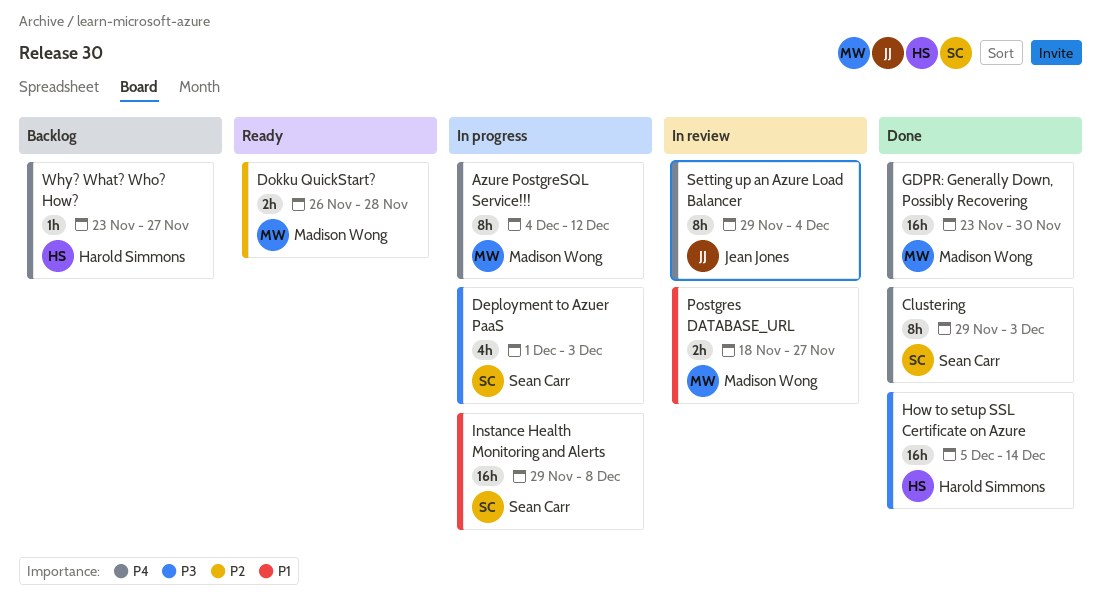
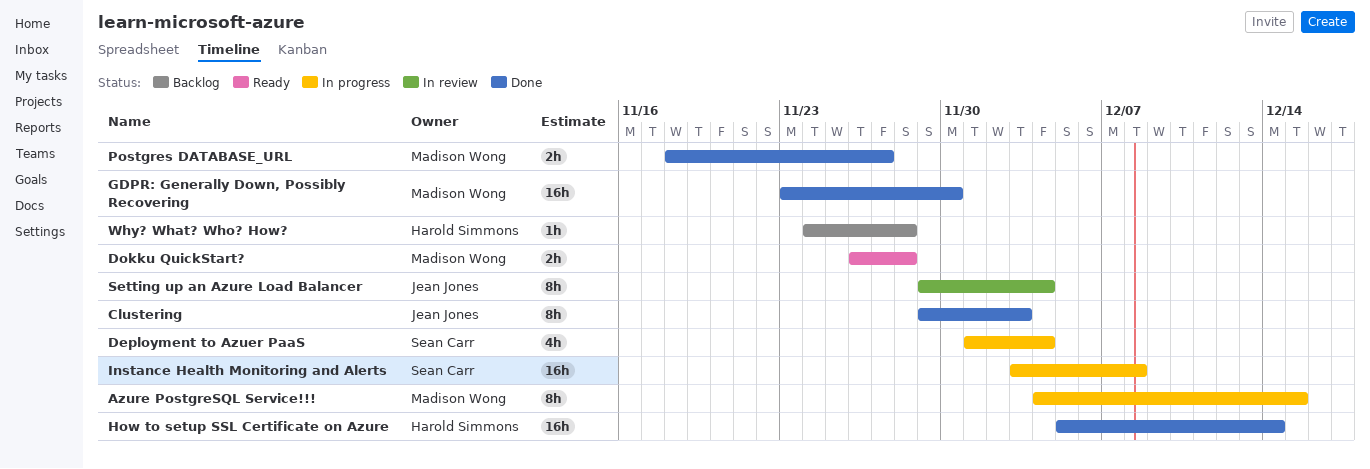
Azure PostgreSQL Service!!!, due: Dec 12 -> Dec 15
Clustering, owner: Sean Carr -> Jean Jones
Deployment to Azuer PaaS, due: Dec 3 -> Dec 4
Instance Health Monitoring and Alerts, start: Nov 29 -> Dec 3
Postgres DATABASE_URL, status: In review -> Done
Why? What? Who? How?, start: Nov 23 -> Nov 24
Why? What? Who? How?, due: Nov 27 -> Nov 28

